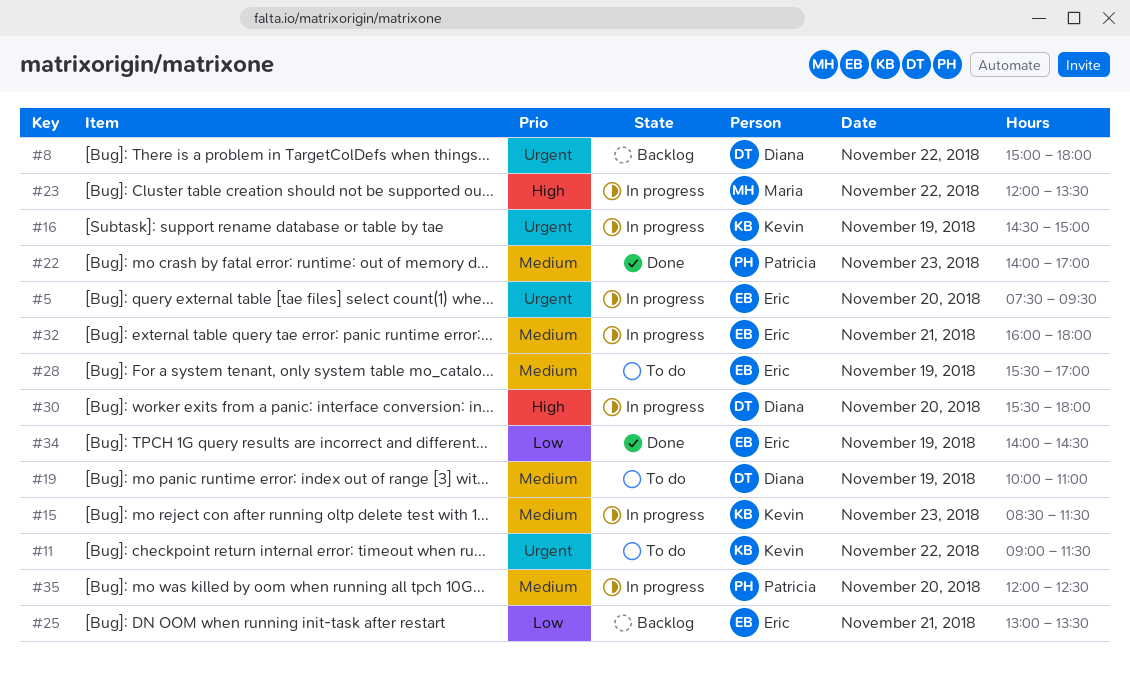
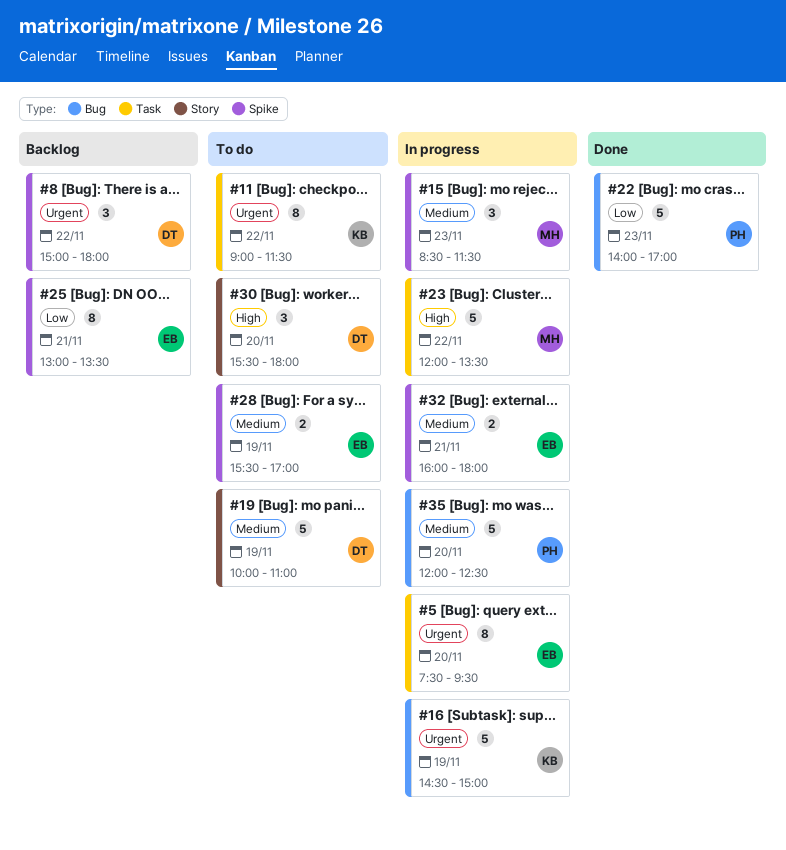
#15, owner: Kevin -> Maria
#22, priority: Medium -> Low
#30, status: In progress -> To do
#34: present -> none

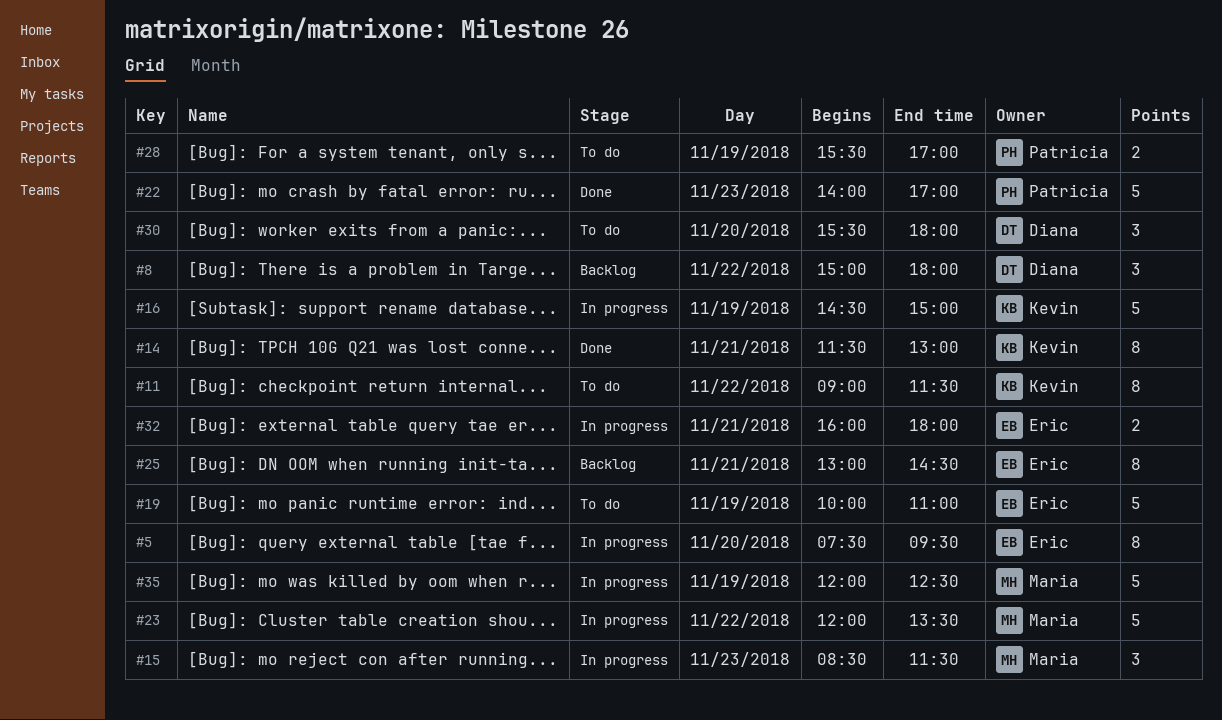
#14: none -> present
#19, owner: Diana -> Eric
#25, ends: 13:30 -> 14:30
#28, owner: Eric -> Patricia
#35, owner: Patricia -> Maria
#35, day: Nov 20 -> Nov 19

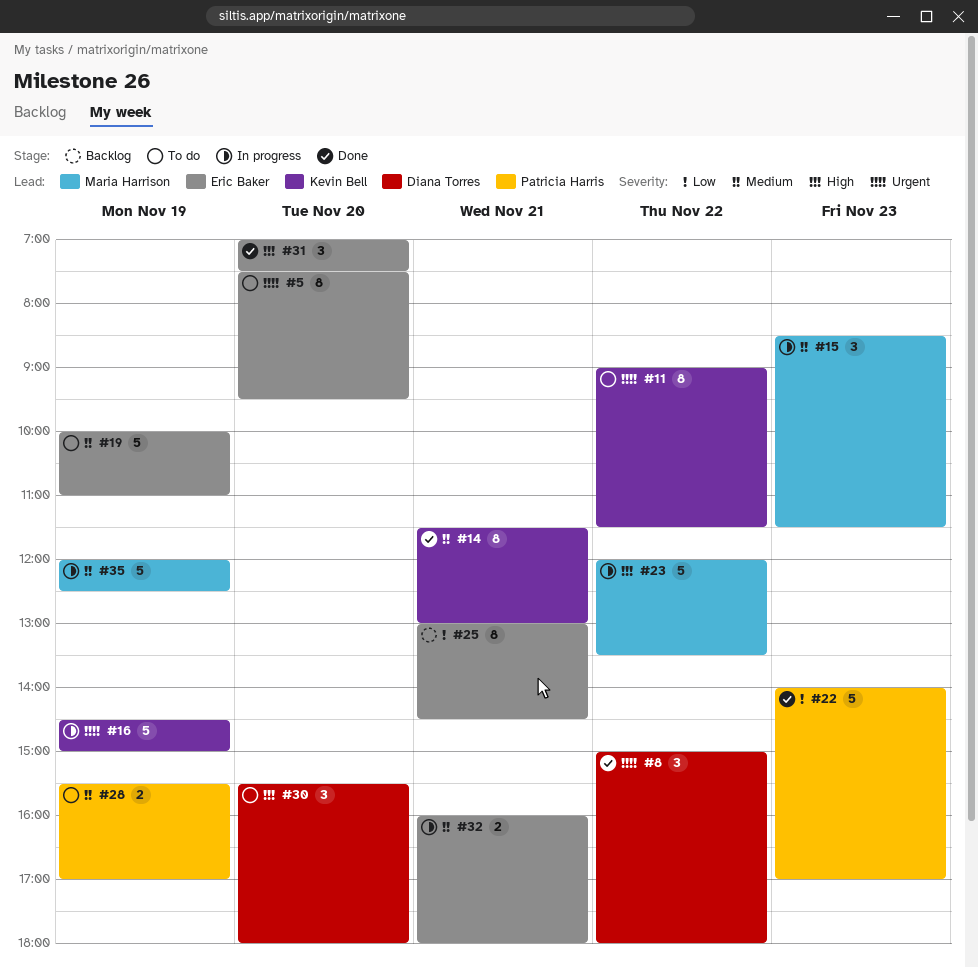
#5, status: In progress -> To do
#8, status: Backlog -> Done
#31: none -> present

